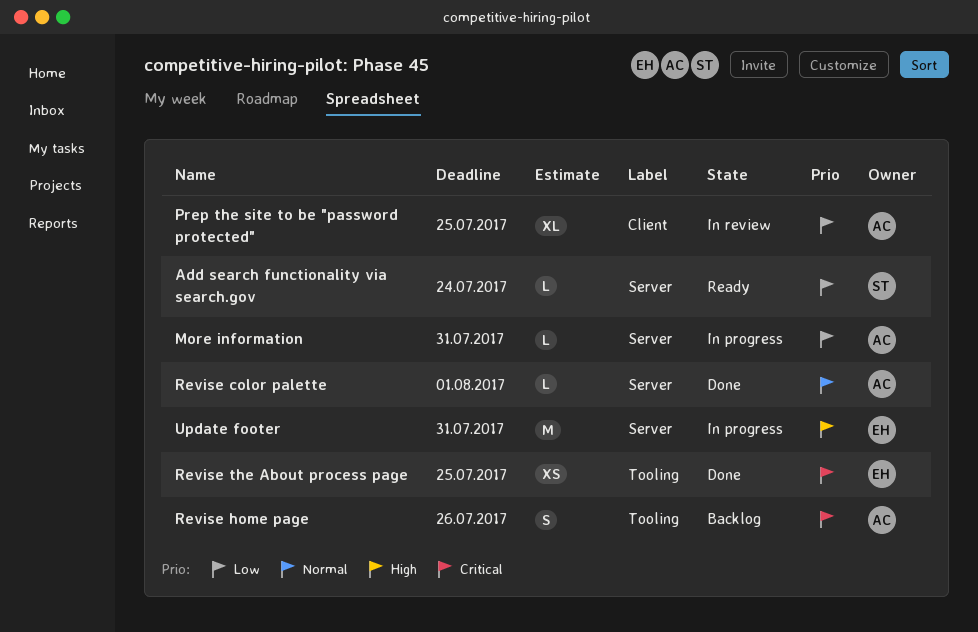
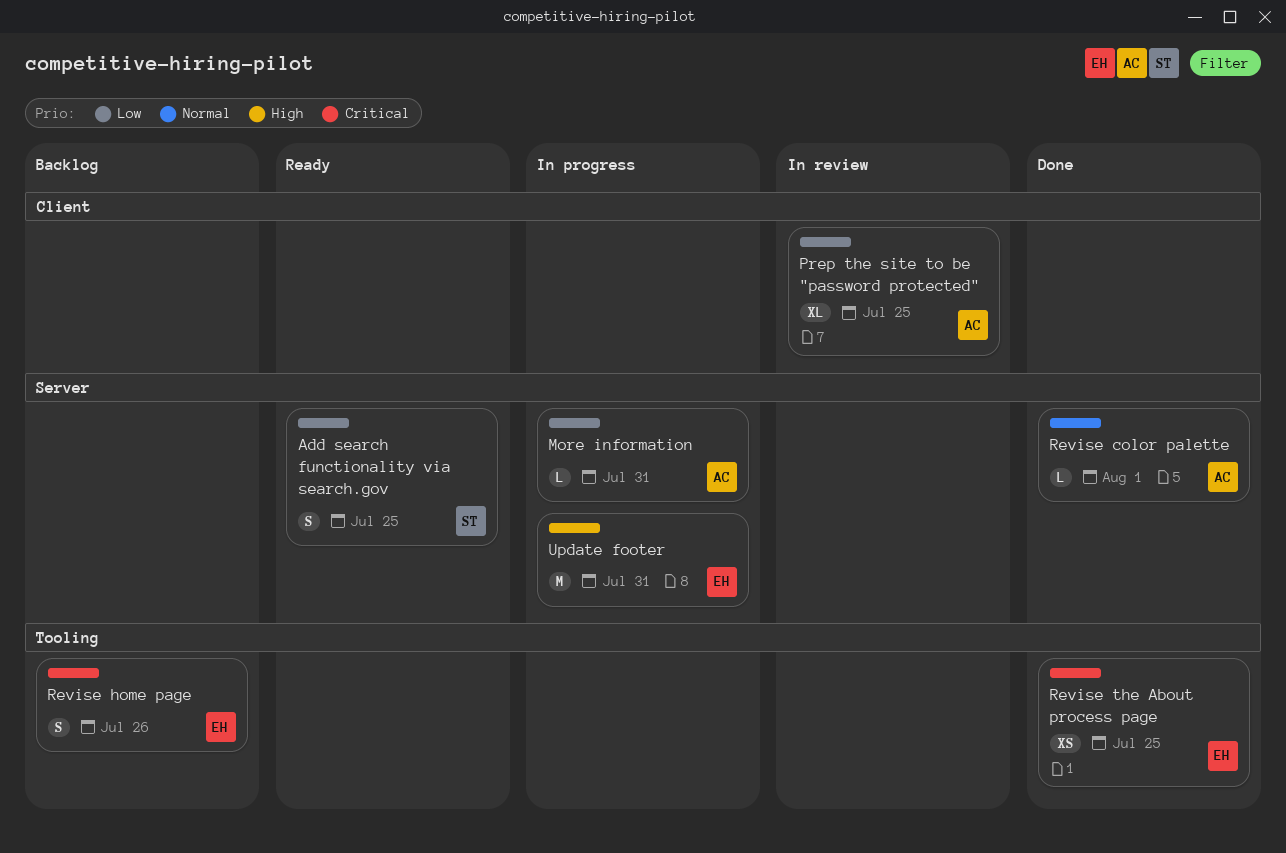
Add search functionality via search.gov, estimate: L -> S
Add search functionality via search.gov, due: Jul 24 -> Jul 25
Revise home page, owner: AC -> EH

